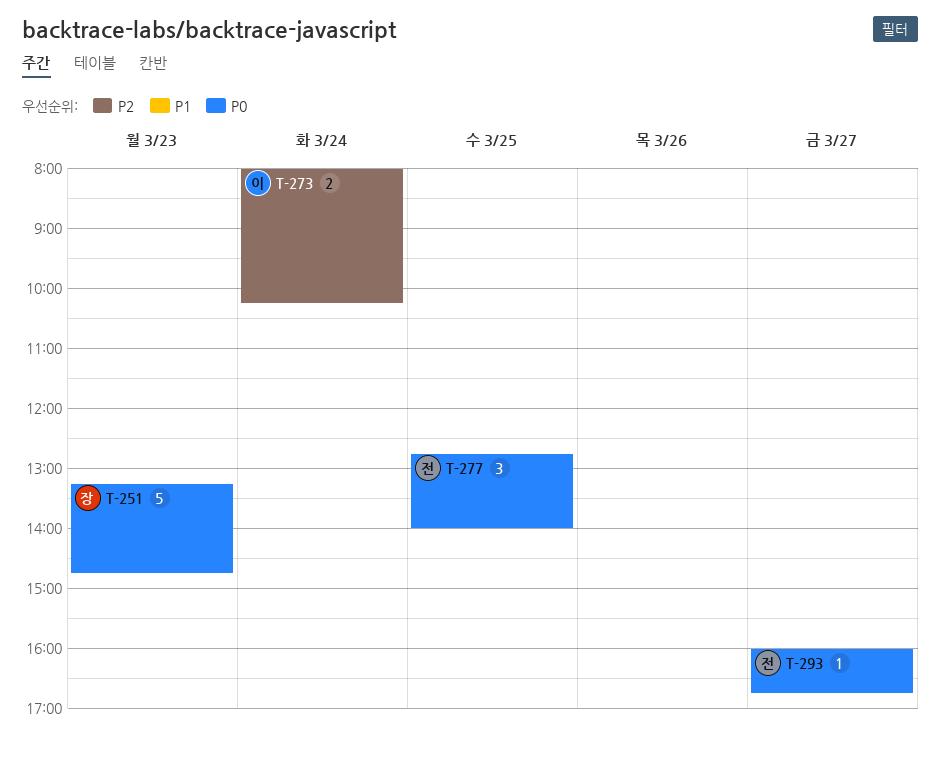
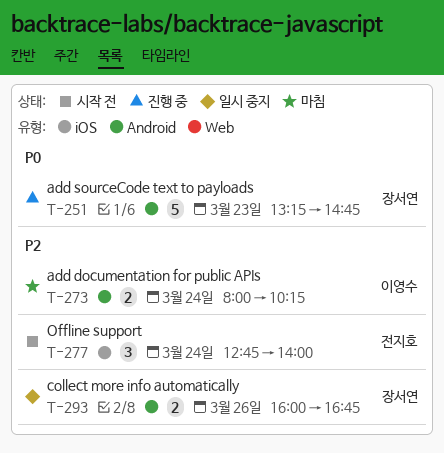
T-277, priority: P0 -> P2
T-277, day: Mar 25 -> Mar 24
T-293, owner: 전지호 -> 장서연
T-293, priority: P0 -> P2
T-293, estimate: 1 -> 2
T-293, day: Mar 27 -> Mar 26

